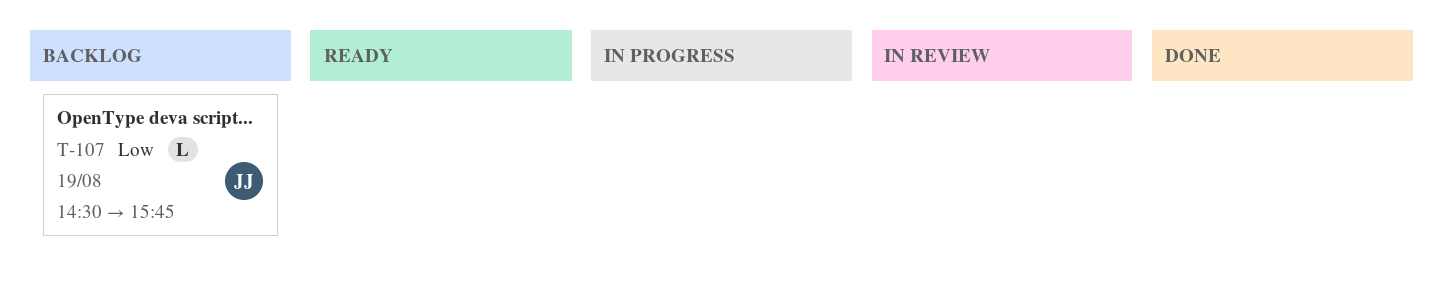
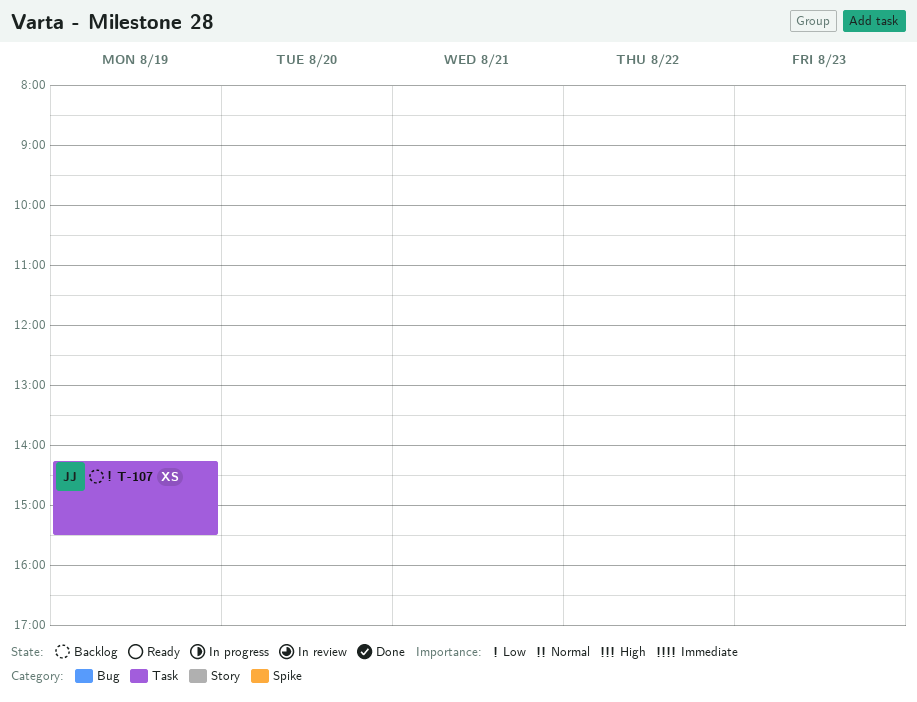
T-107, estimate: L -> XS
T-107, begins: 14:30 -> 14:15
T-107, ends: 15:45 -> 15:30

